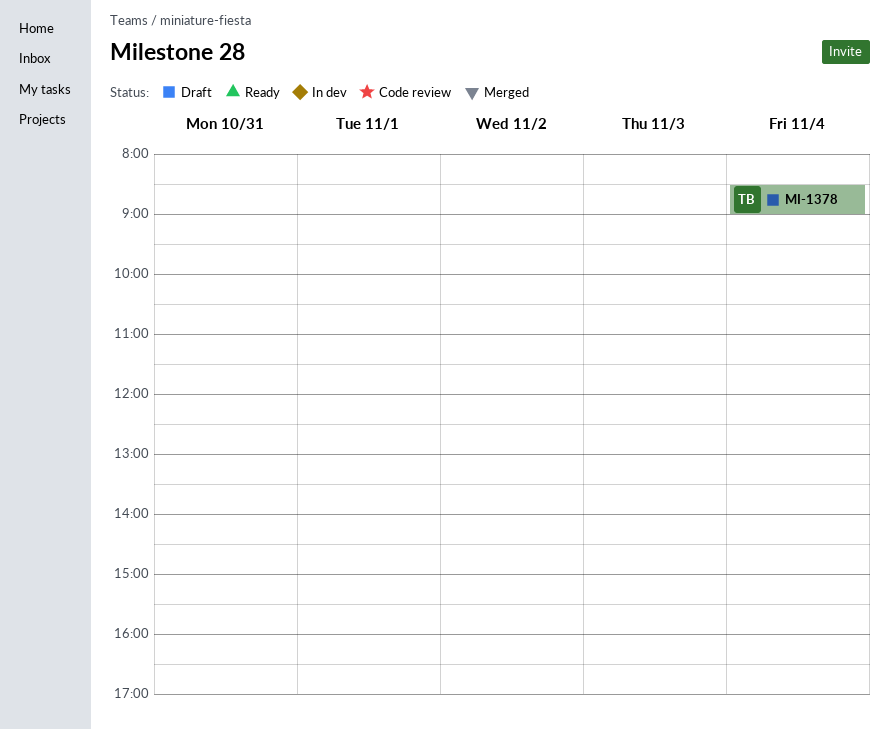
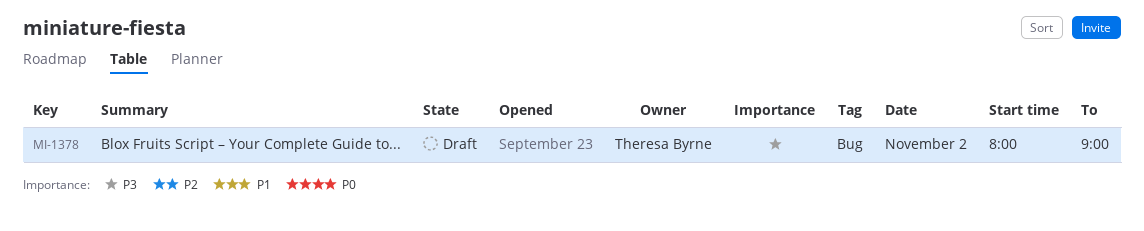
MI-1378, day: Nov 4 -> Nov 2
MI-1378, begins: 08:30 -> 08:00

